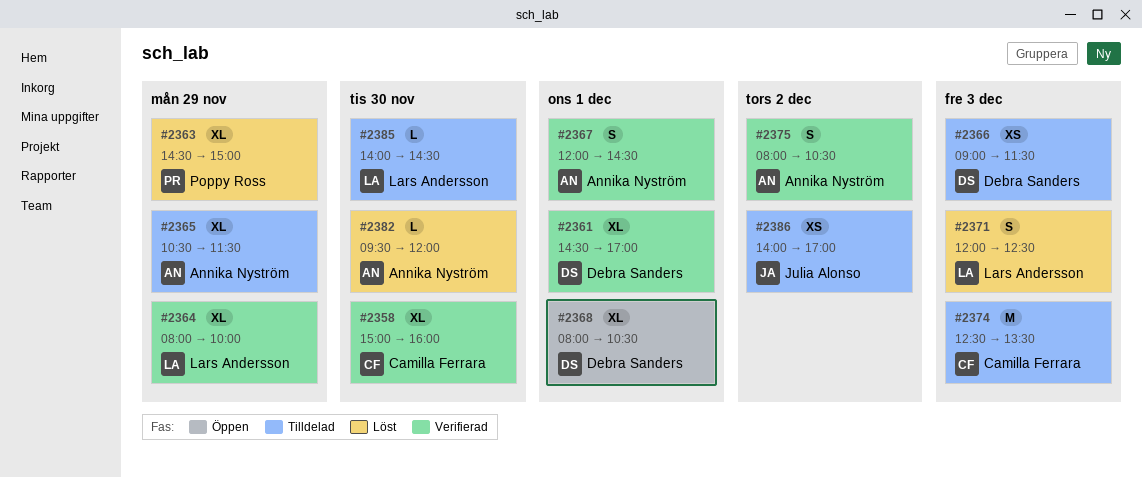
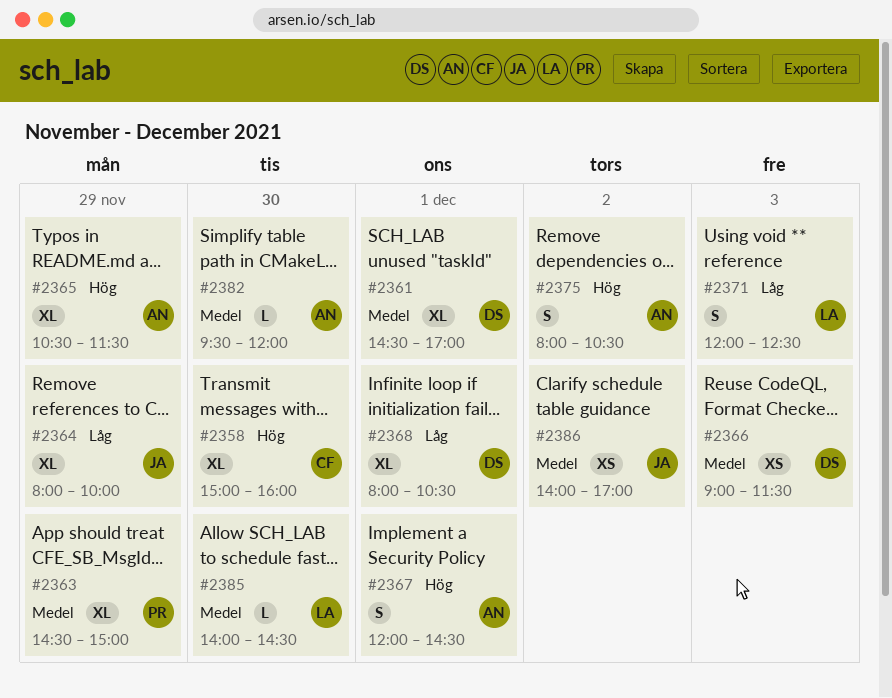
#2364, owner: Lars Andersson -> Julia Alonso
#2374: present -> none

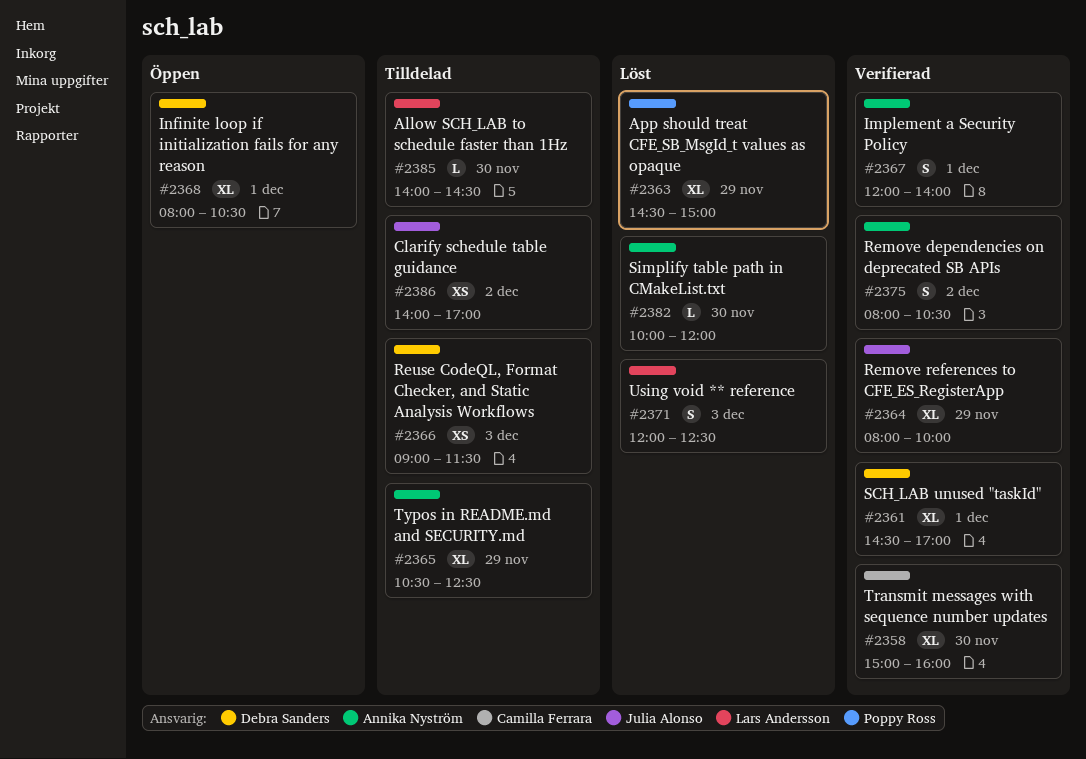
#2365, ends: 11:30 -> 12:30
#2367, ends: 14:30 -> 14:00
#2382, begins: 09:30 -> 10:00

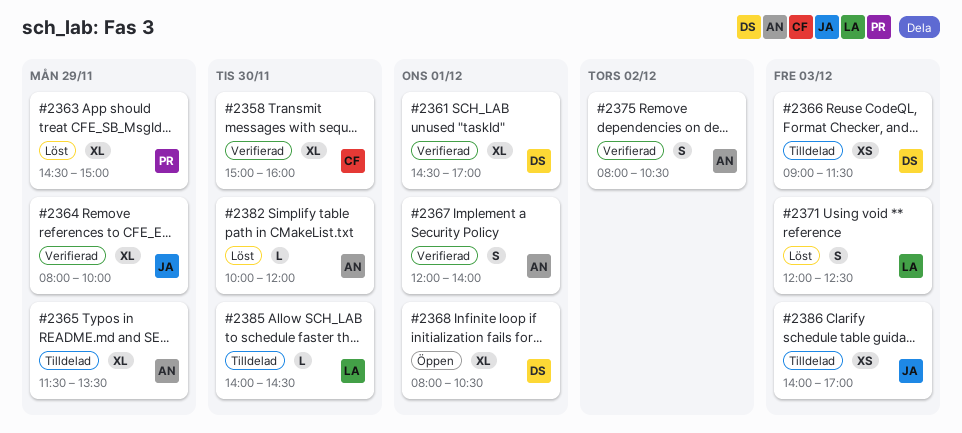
#2365, begins: 10:30 -> 11:30
#2365, ends: 12:30 -> 13:30
#2386, day: Dec 2 -> Dec 3

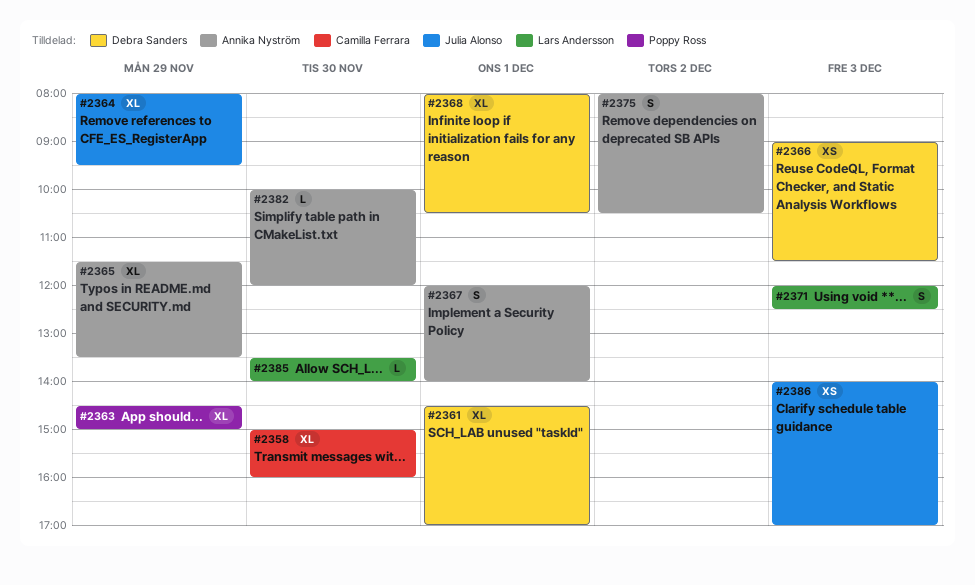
#2364, ends: 10:00 -> 09:30
#2385, begins: 14:00 -> 13:30
#2385, ends: 14:30 -> 14:00

